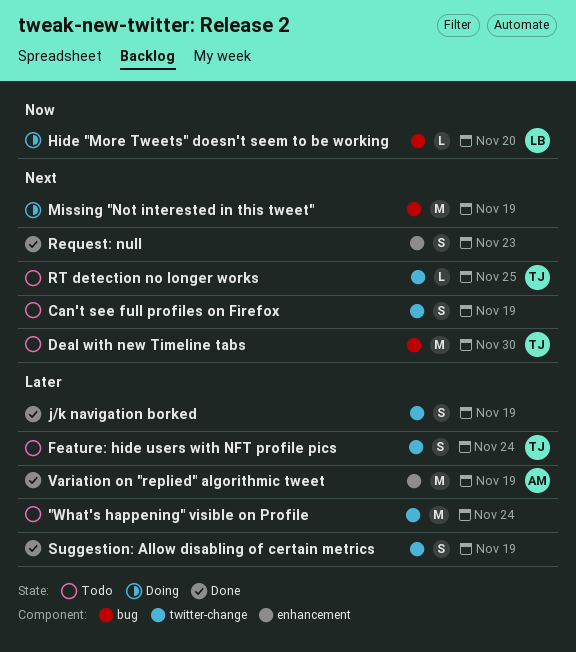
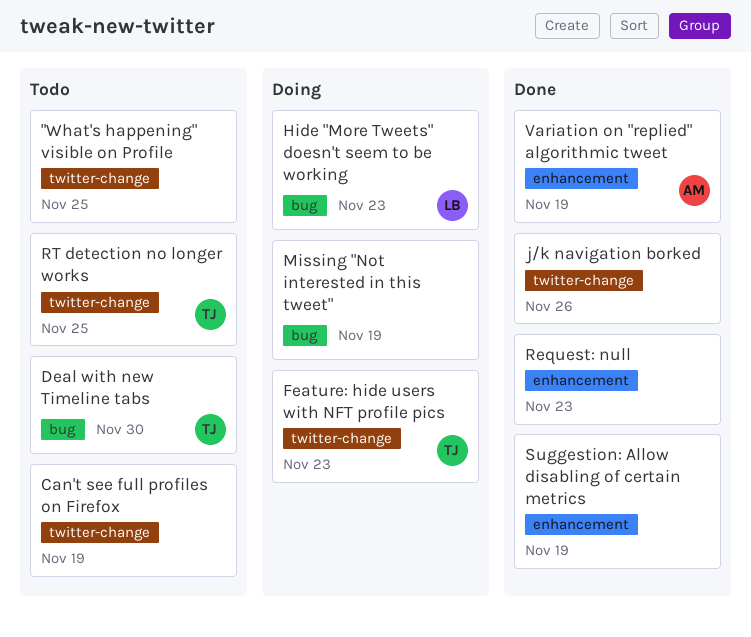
"What's happening" visible on Profile, due: Nov 24 -> Nov 25
Feature: hide users with NFT profile pics, status: Todo -> Doing
Feature: hide users with NFT profile pics, due: Nov 24 -> Nov 23
Hide "More Tweets" doesn't seem to be working, due: Nov 20 -> Nov 23
j/k navigation borked, due: Nov 19 -> Nov 26
Suggestion: Allow disabling of certain metrics, label: twitter-change -> enhancement

